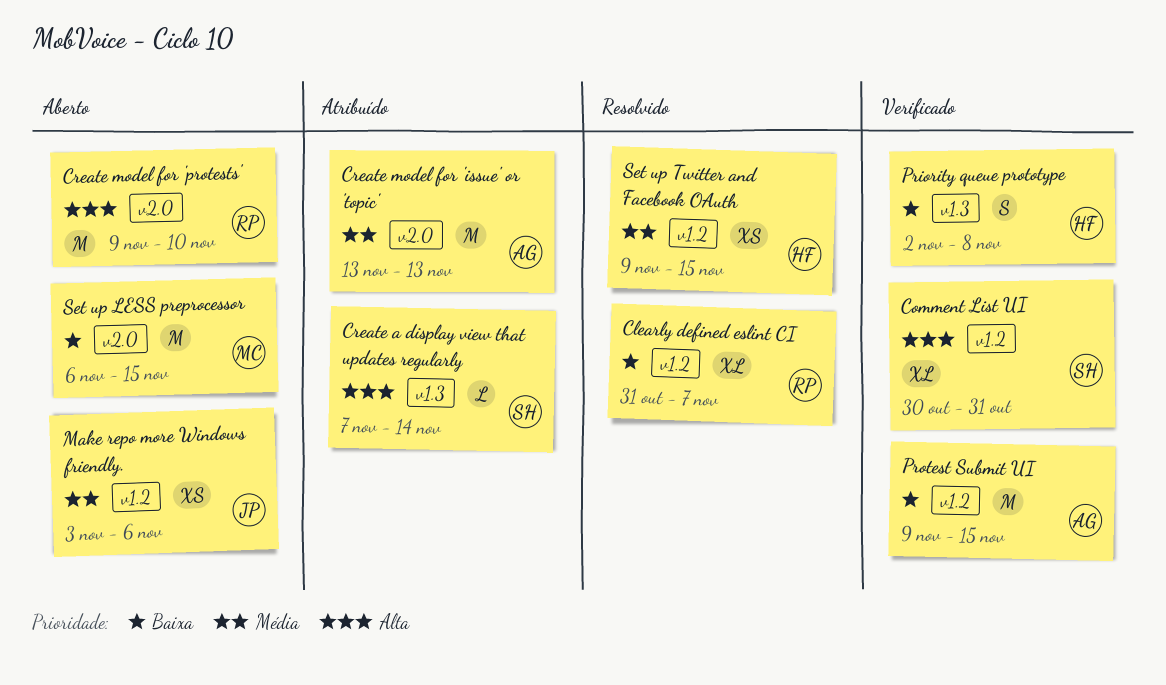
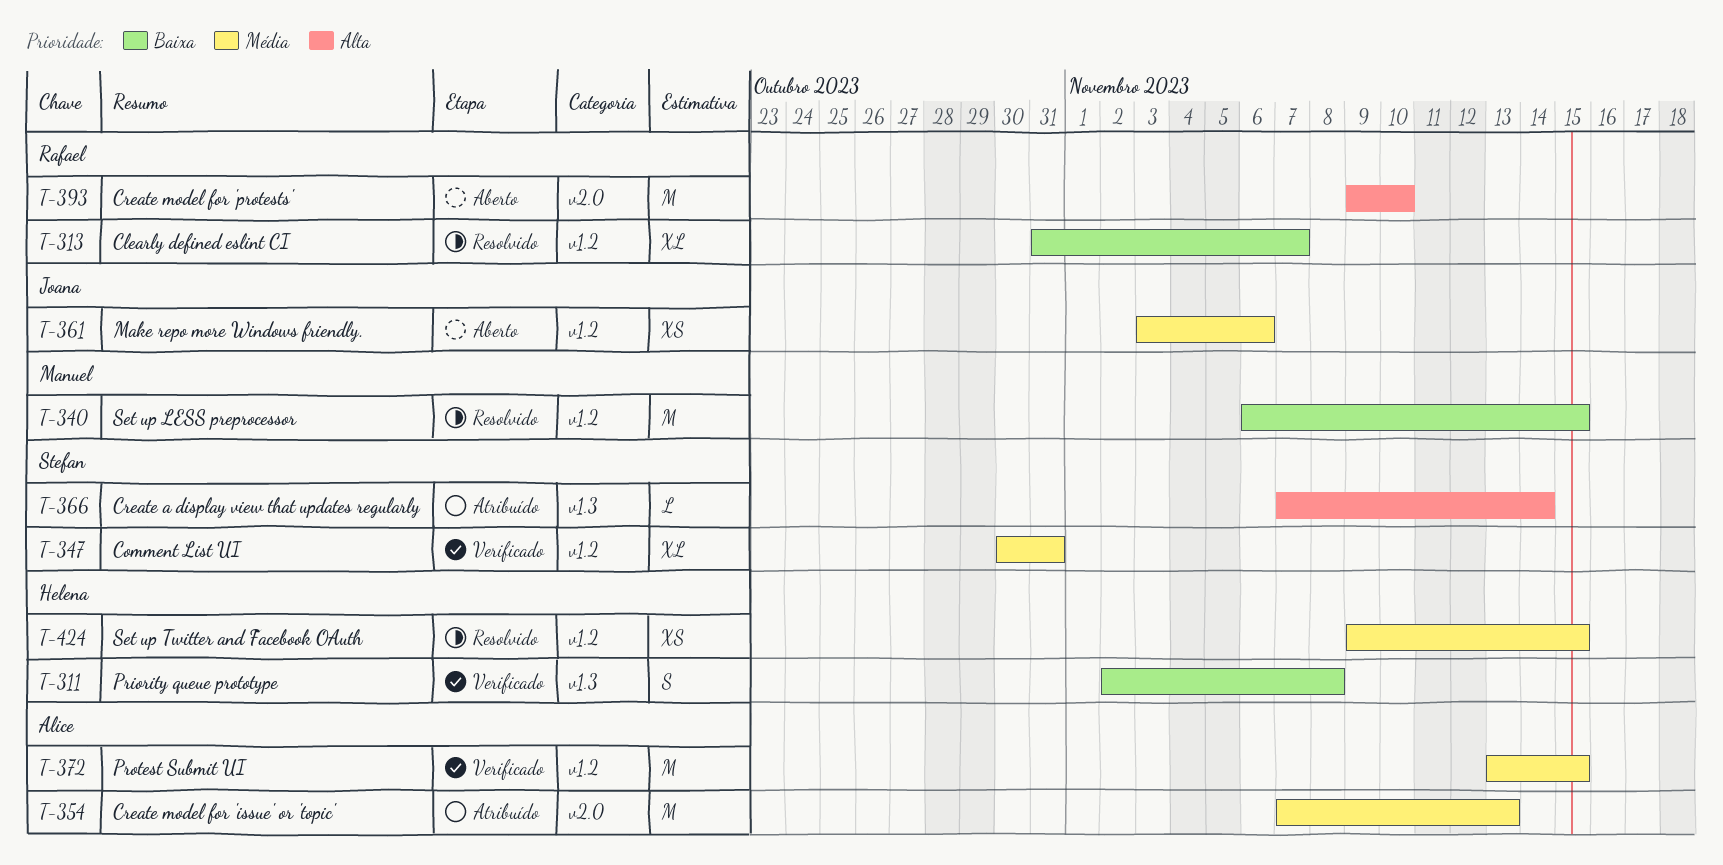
Comment List UI, priority: Alta -> Média
Create model for 'issue' or 'topic', start: Nov 13 -> Nov 7
Protest Submit UI, priority: Baixa -> Média
Protest Submit UI, start: Nov 9 -> Nov 13
Set up LESS preprocessor, status: Aberto -> Resolvido
Set up LESS preprocessor, label: v2.0 -> v1.2

